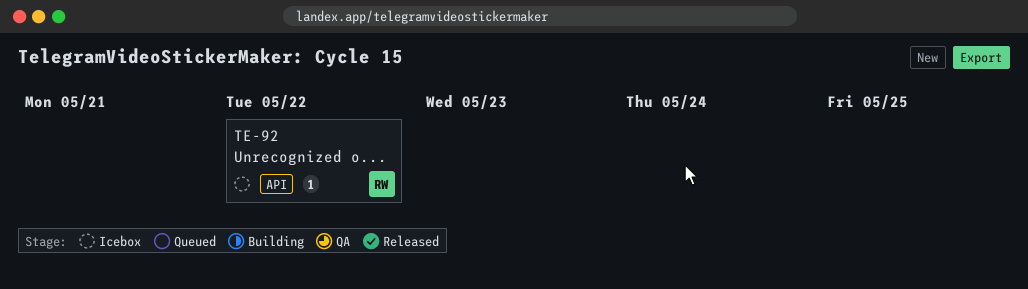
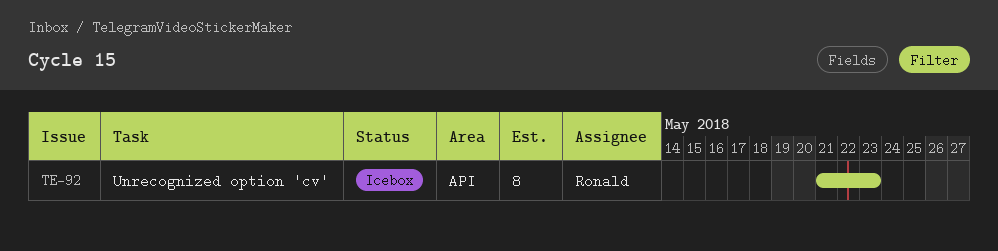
TE-92, estimate: 1 -> 8
TE-92, due: May 22 -> May 23

